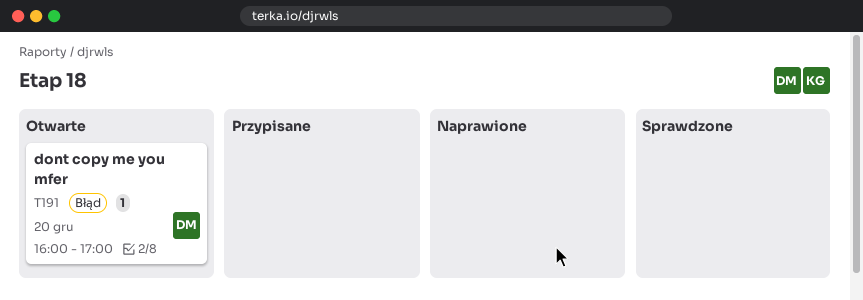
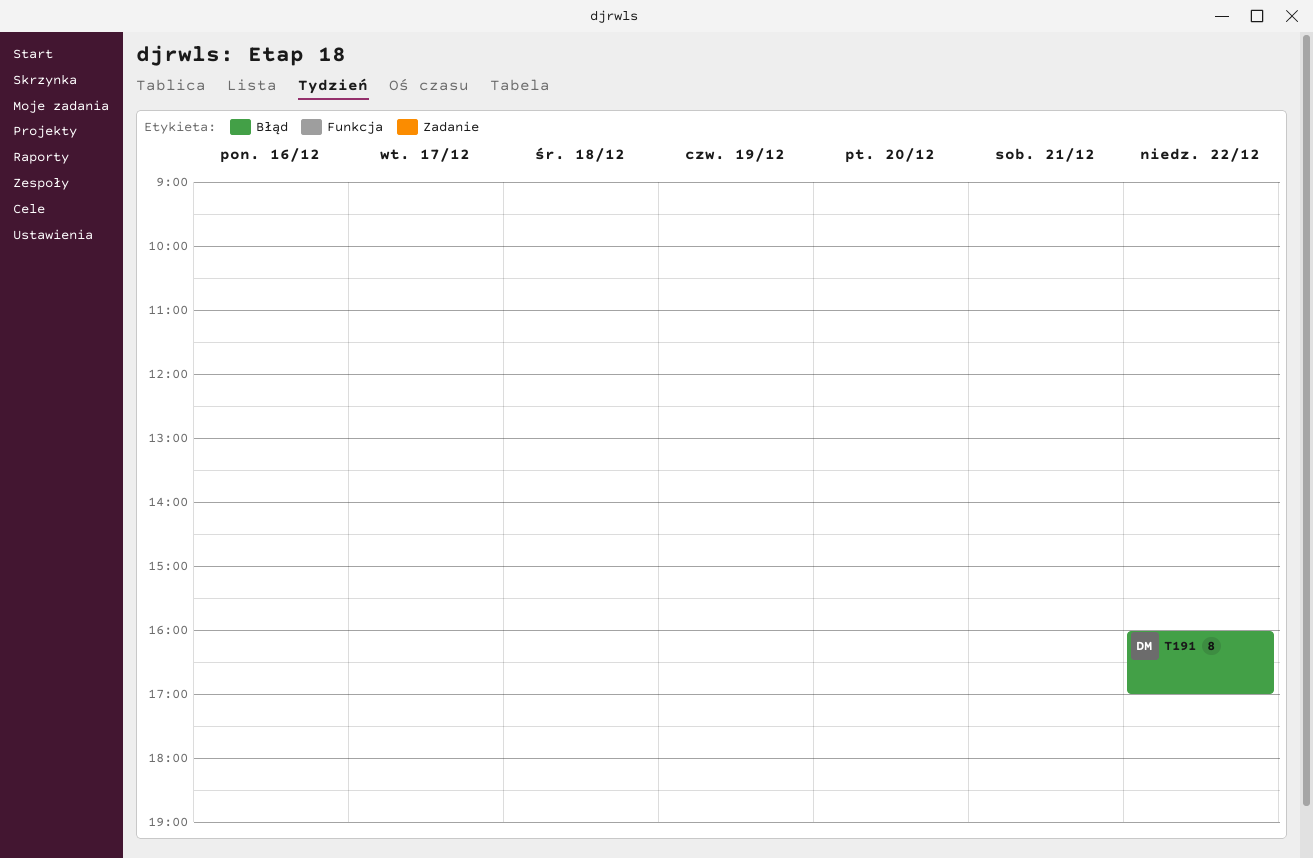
T191, estimate: 1 -> 8
T191, day: Dec 20 -> Dec 22

